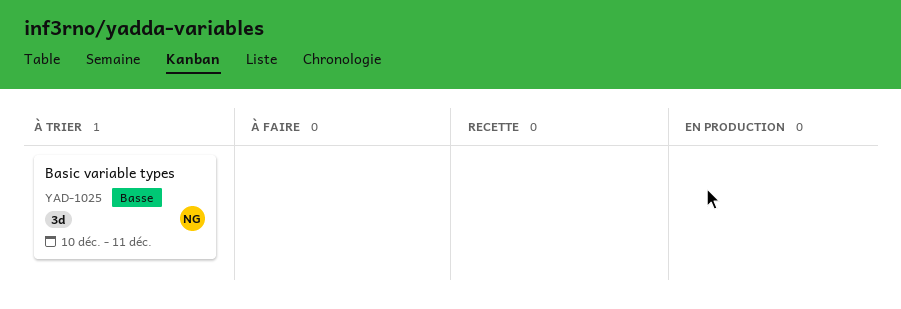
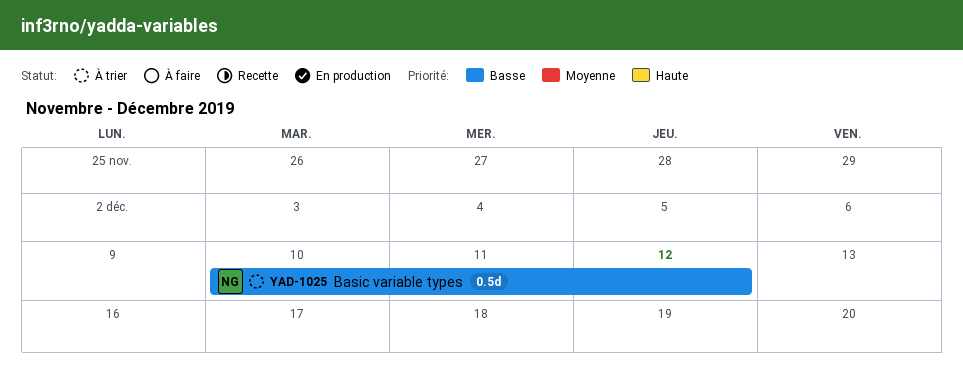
YAD-1025, estimate: 3d -> 0.5d
YAD-1025, due: Dec 11 -> Dec 12

